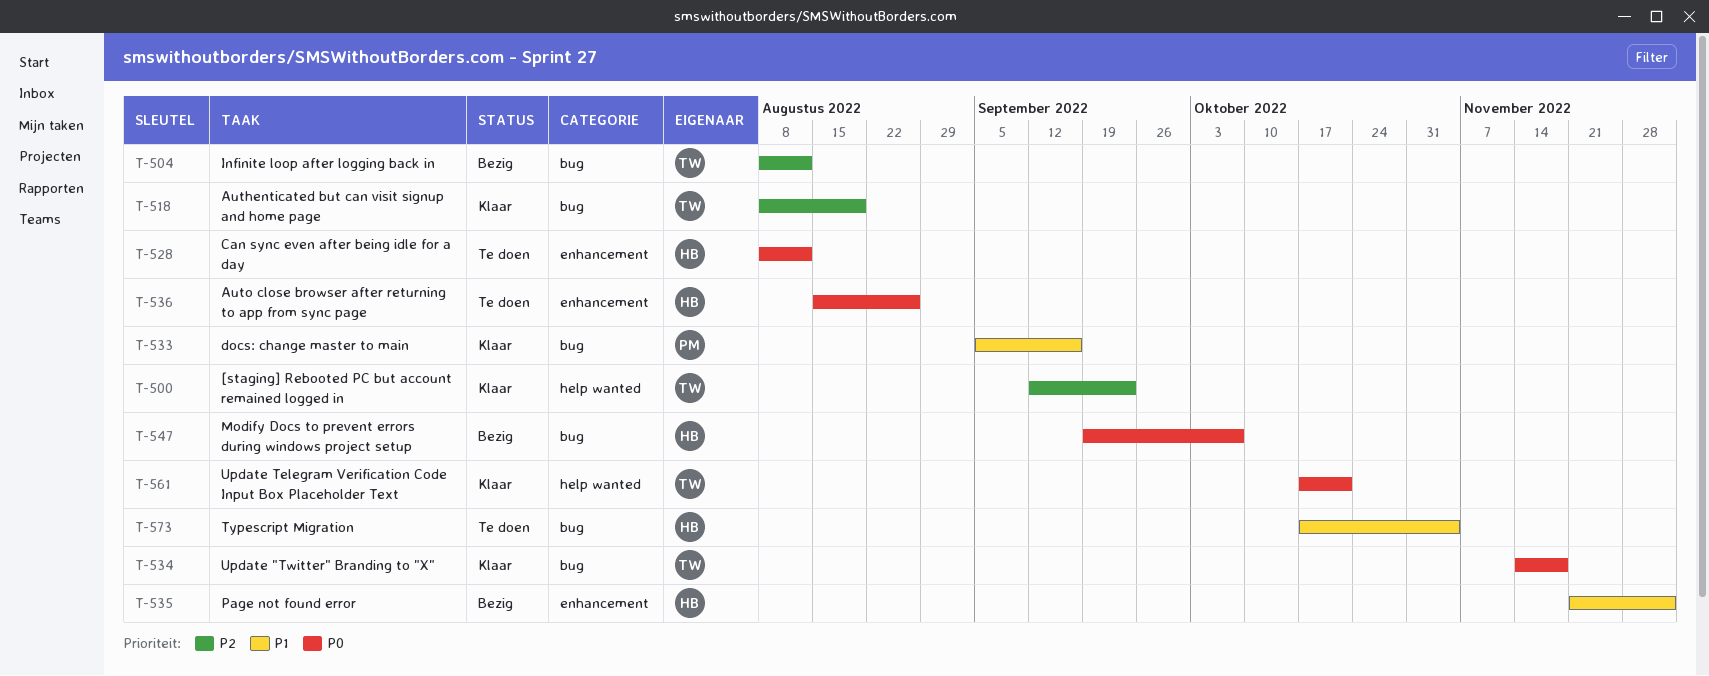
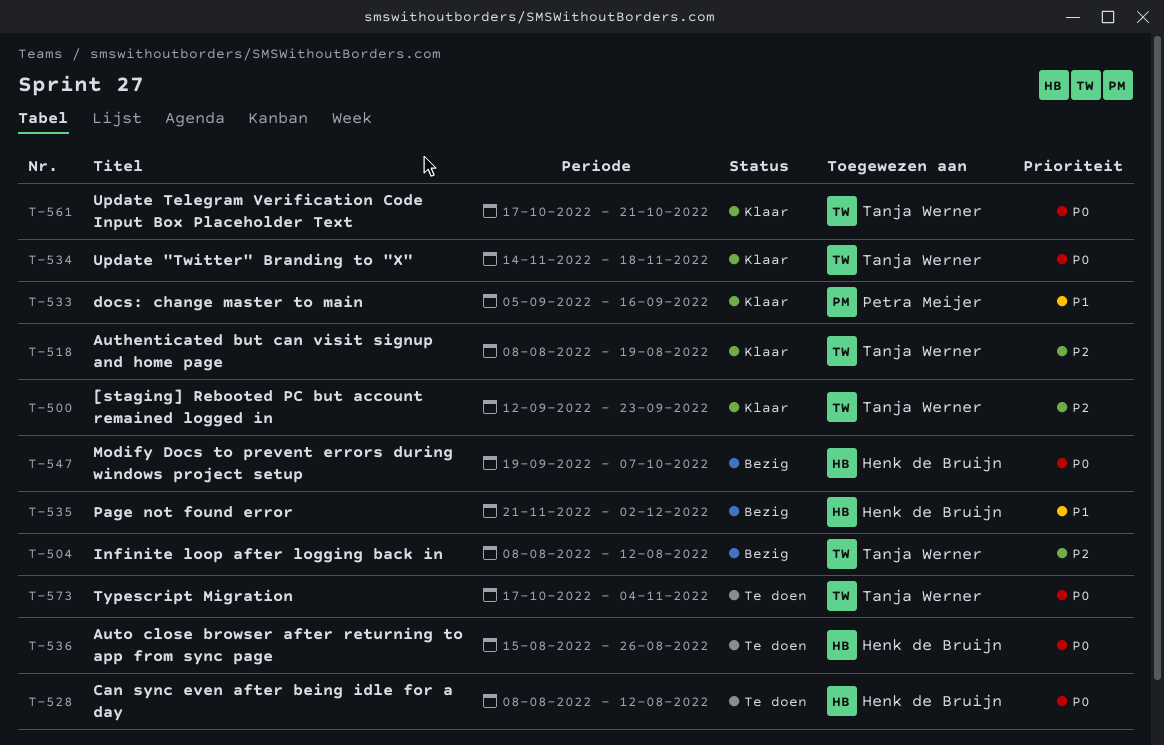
T-573, owner: Henk de Bruijn -> Tanja Werner
T-573, priority: P1 -> P0

